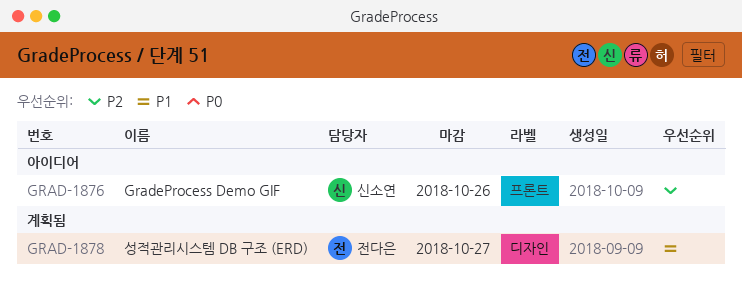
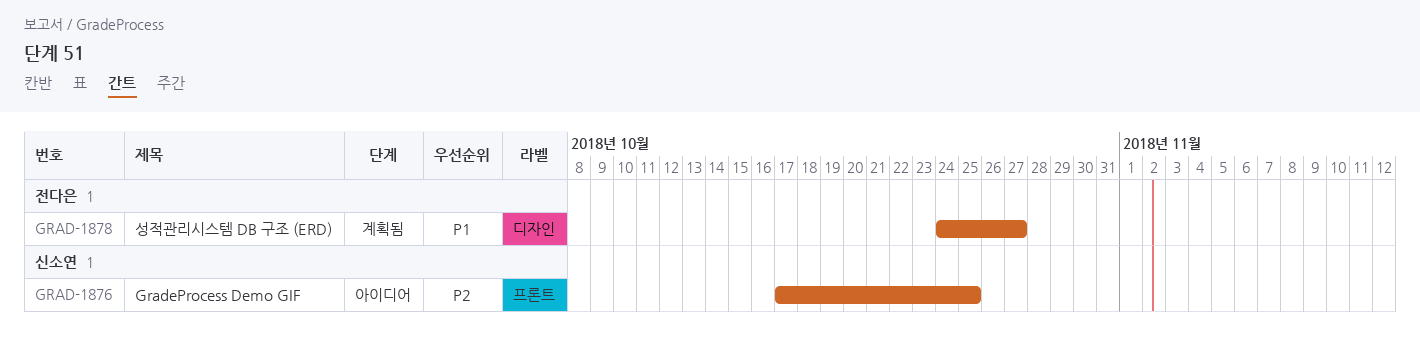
GRAD-1876, due: Oct 26 -> Oct 25

